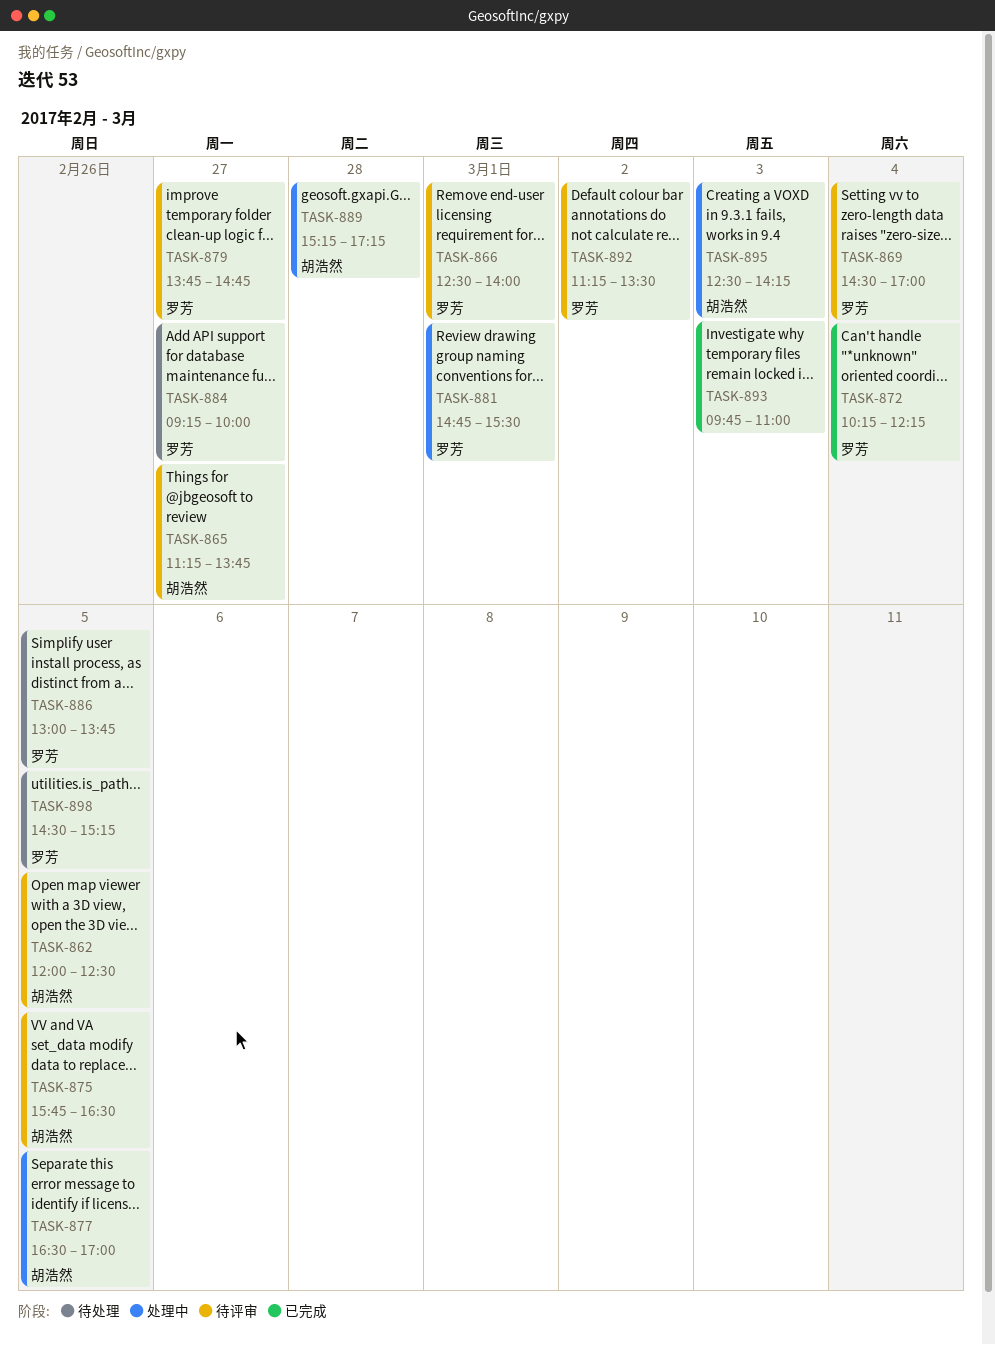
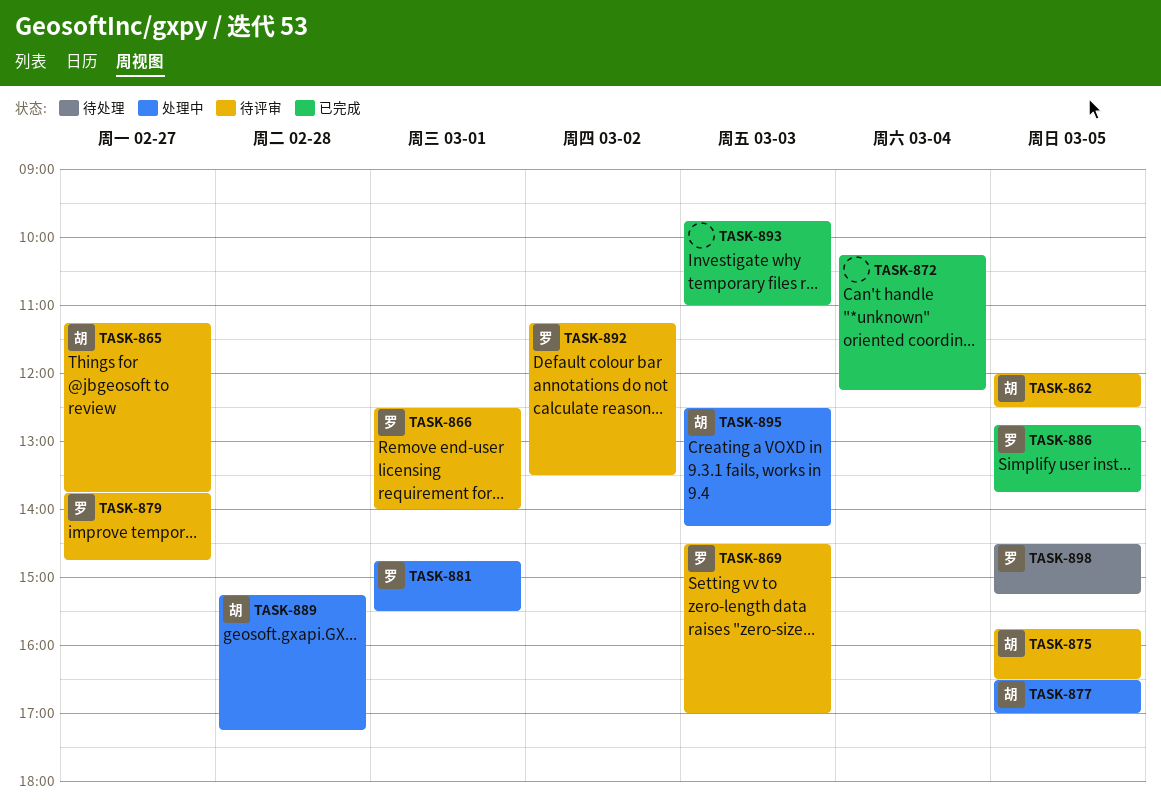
TASK-869, day: Mar 4 -> Mar 3
TASK-872, owner: 罗芳 -> none
TASK-884: present -> none
TASK-886, status: 待处理 -> 已完成
TASK-886, begins: 13:00 -> 12:45

